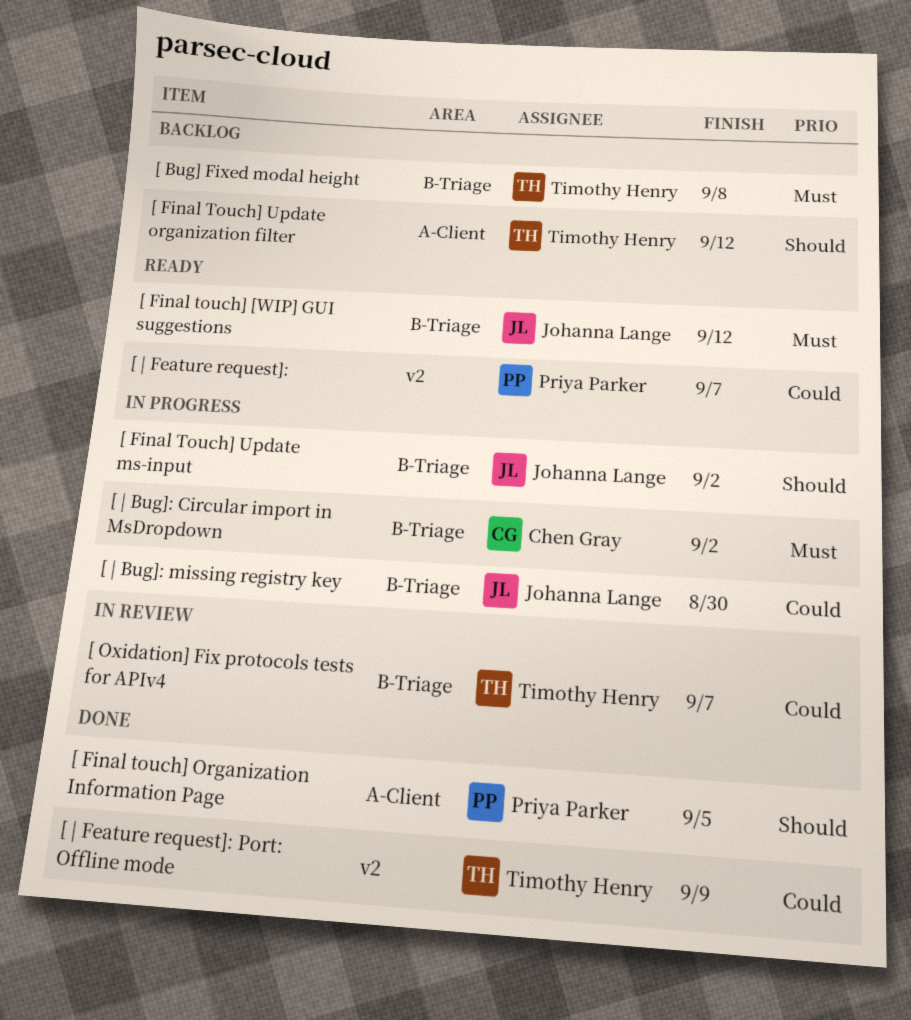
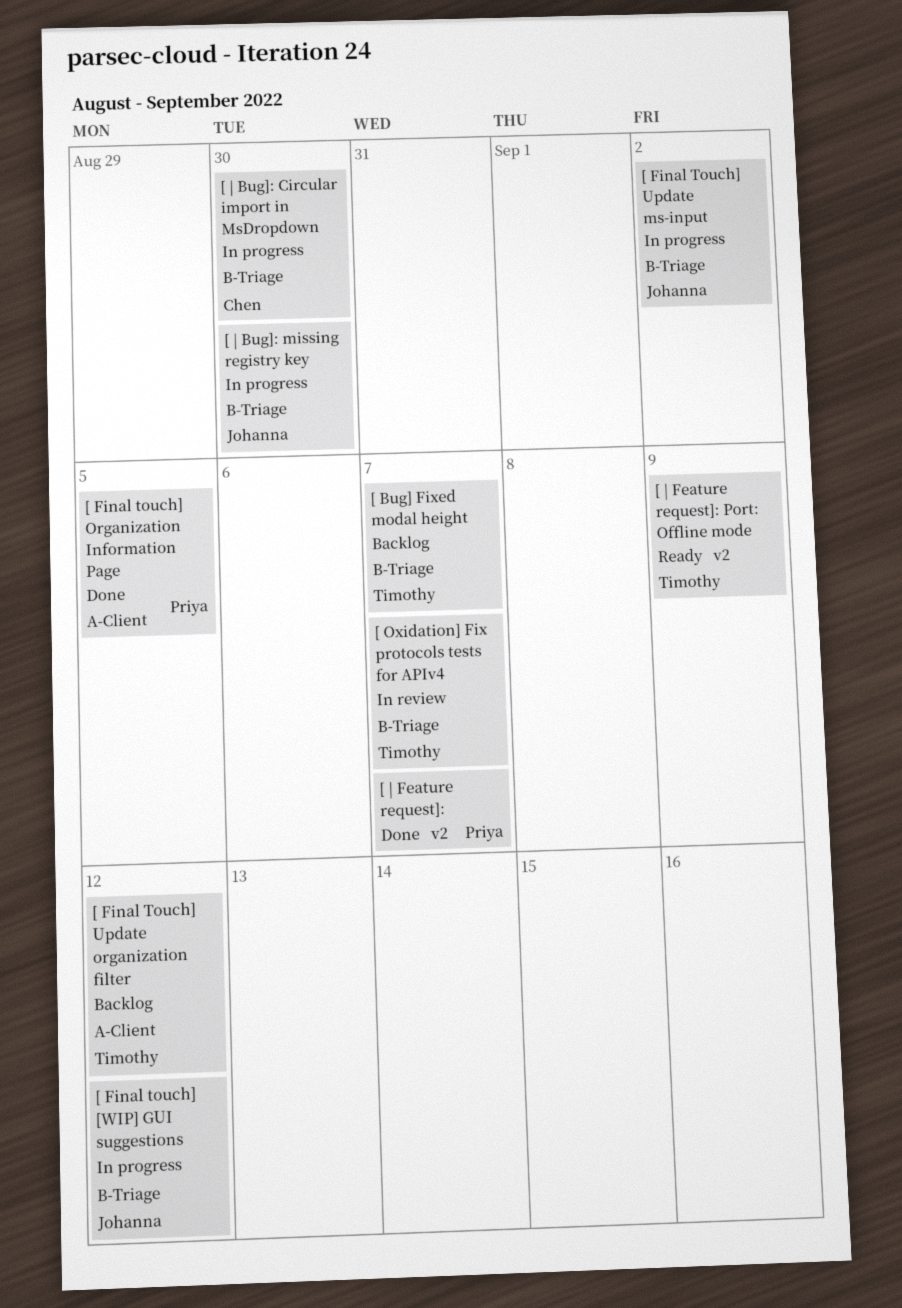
[ Bug] Fixed modal height, due: Sep 8 -> Sep 7
[ Final touch] [WIP] GUI suggestions, status: Ready -> In progress
[ | Bug]: Circular import in MsDropdown, due: Sep 2 -> Aug 30
[ | Feature request]:, status: Ready -> Done
[ | Feature request]: Port: Offline mode, status: Done -> Ready

